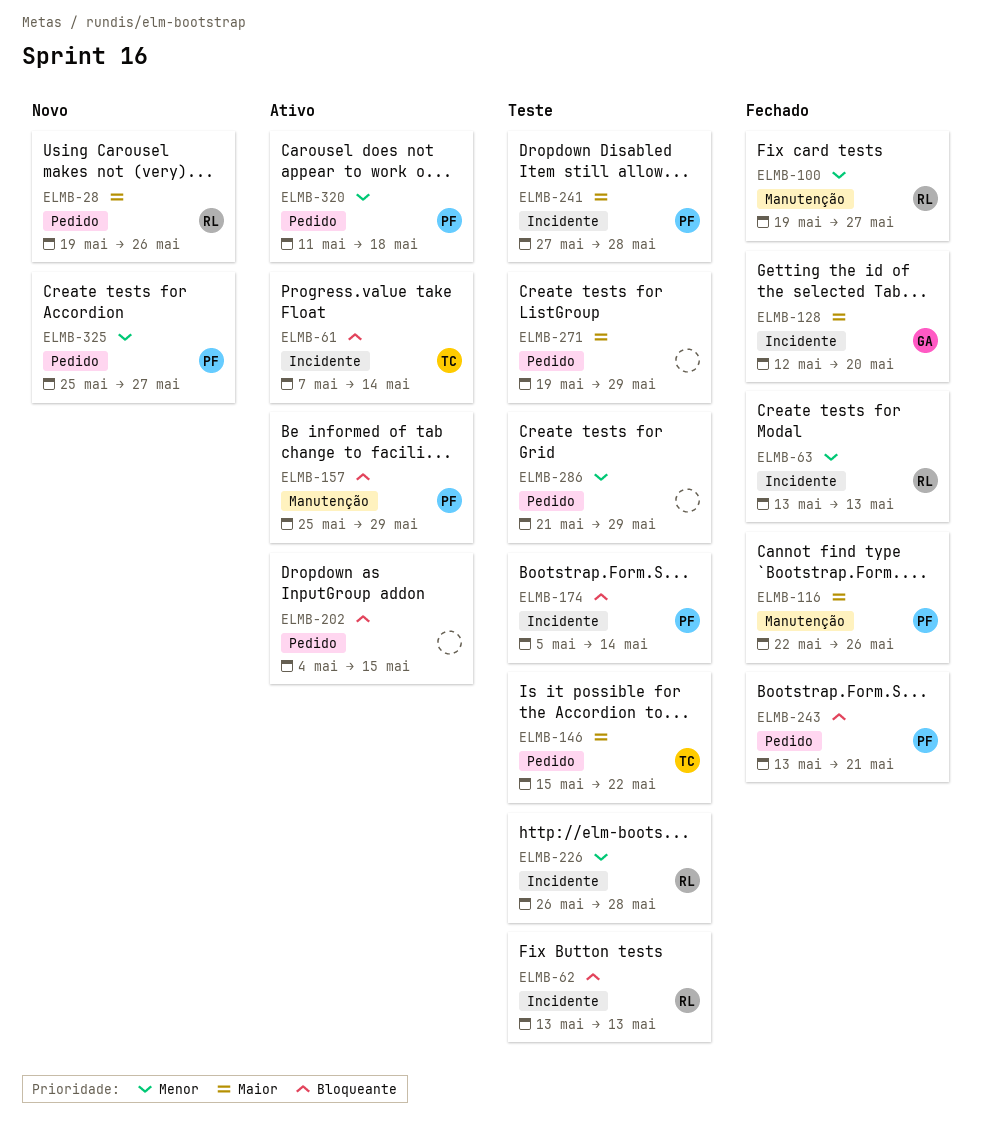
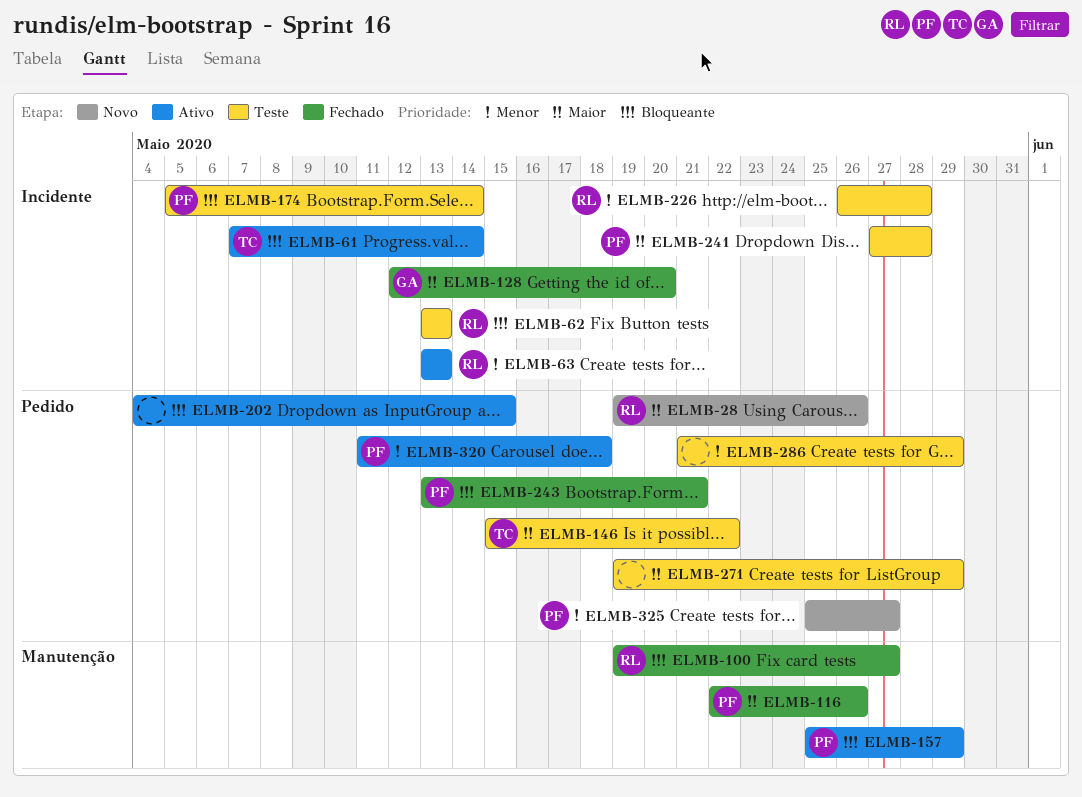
ELMB-63, status: Fechado -> Ativo
ELMB-100, priority: Menor -> Bloqueante

